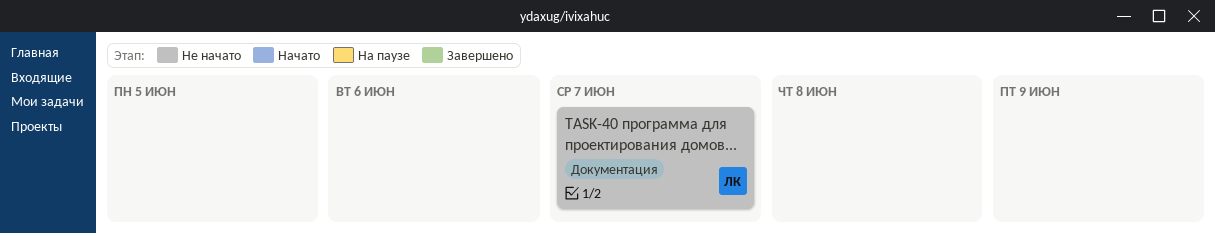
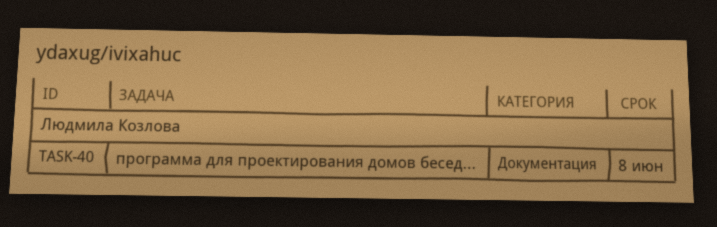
TASK-40, due: Jun 7 -> Jun 8

